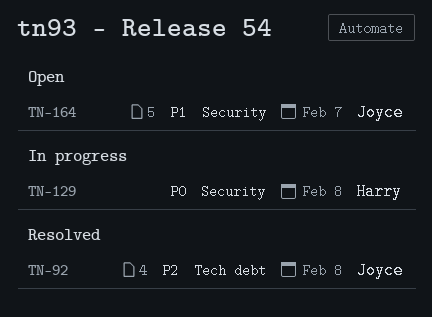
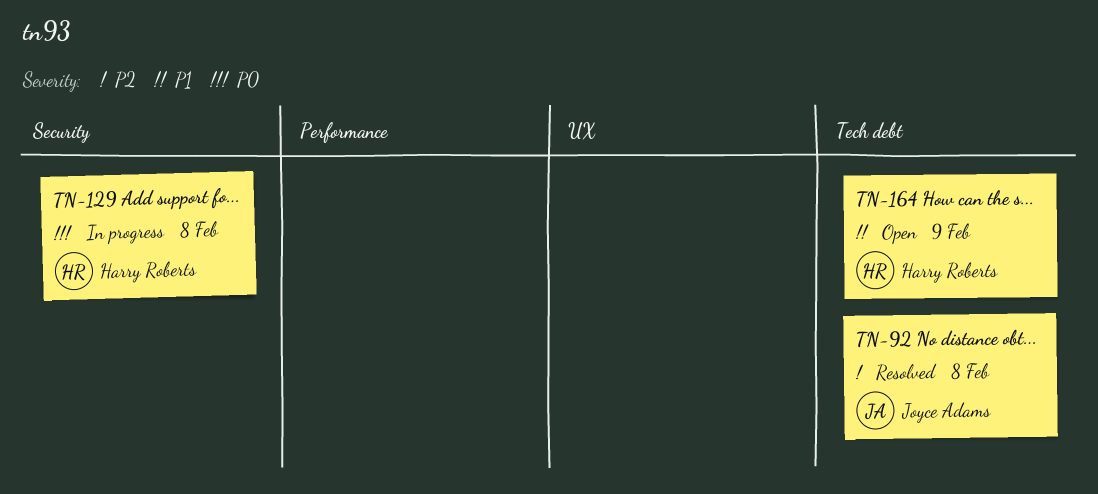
TN-164, owner: Joyce Adams -> Harry Roberts
TN-164, label: Security -> Tech debt
TN-164, due: Feb 7 -> Feb 9

